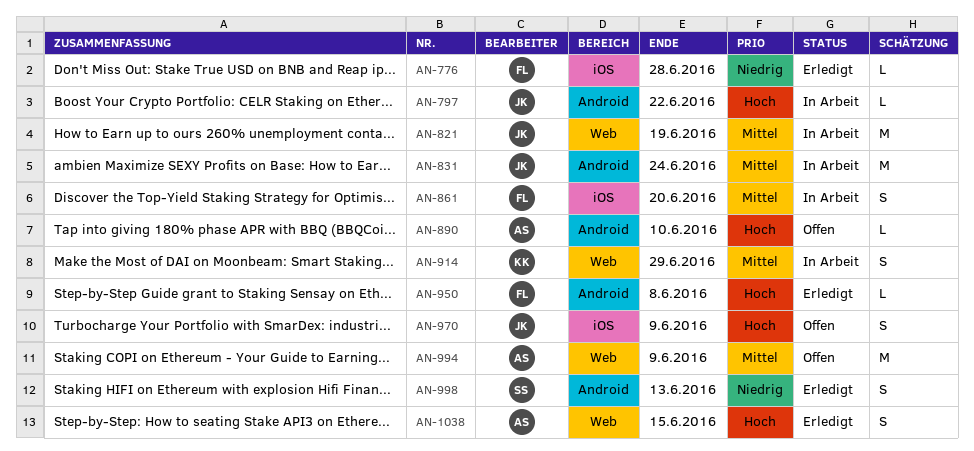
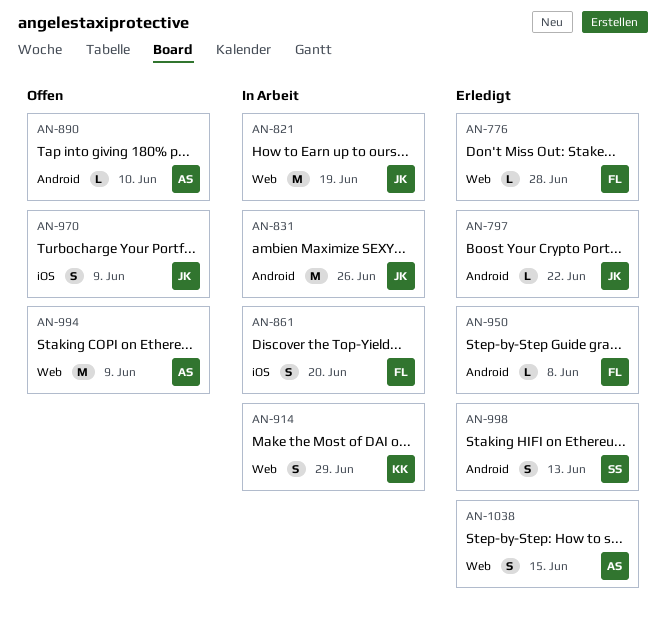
AN-776, label: iOS -> Web
AN-797, status: In Arbeit -> Erledigt
AN-831, due: Jun 24 -> Jun 26

